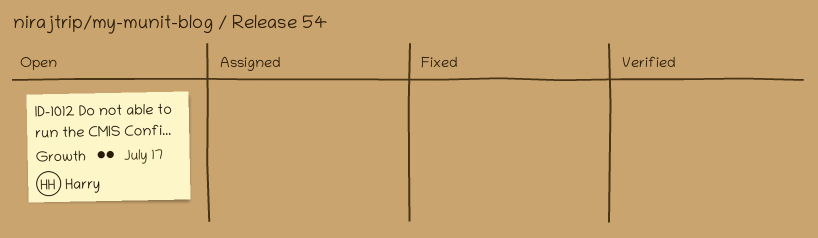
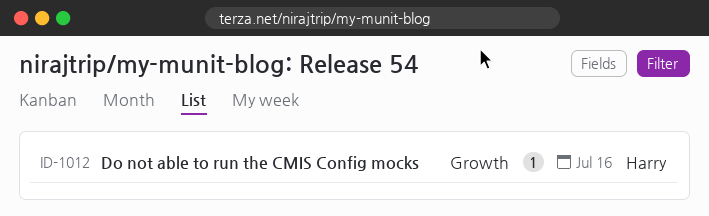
ID-1012, estimate: 2 -> 1
ID-1012, due: Jul 17 -> Jul 16

